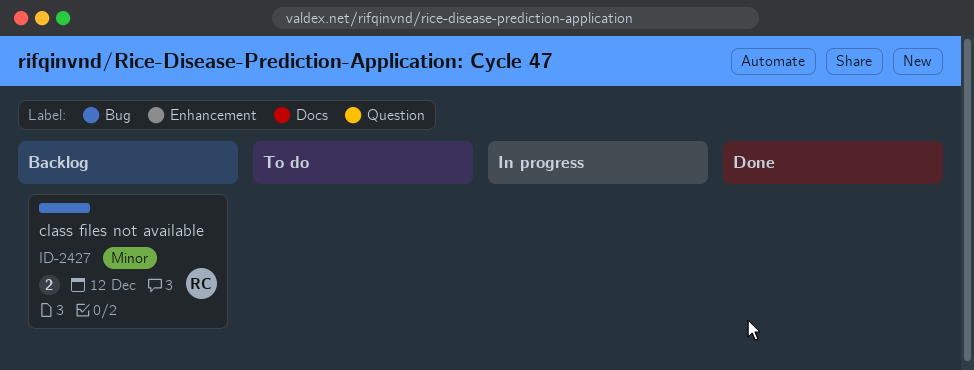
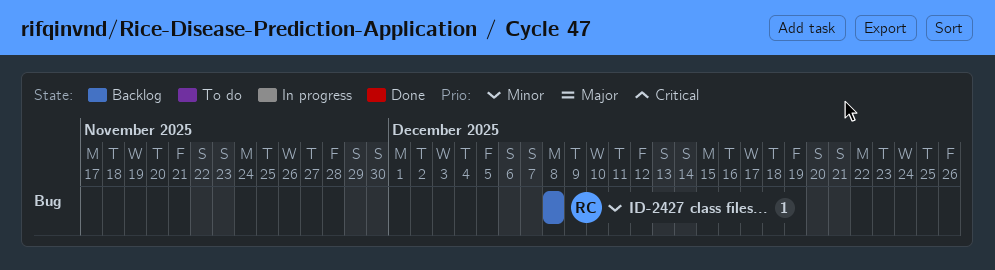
ID-2427, estimate: 2 -> 1
ID-2427, due: Dec 12 -> Dec 8

